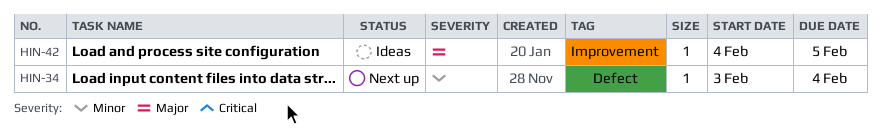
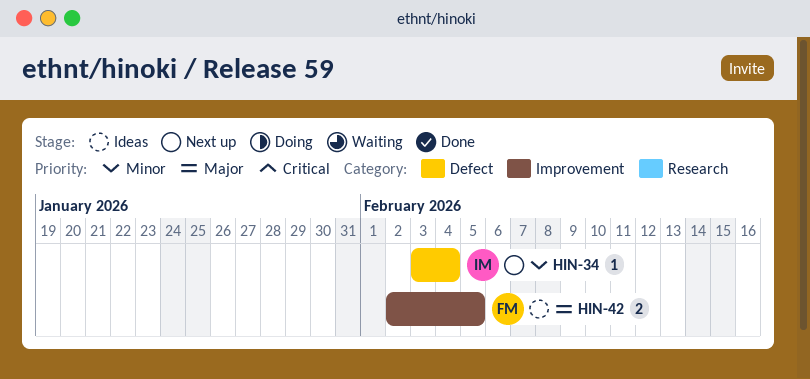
HIN-42, estimate: 1 -> 2
HIN-42, start: Feb 4 -> Feb 2

